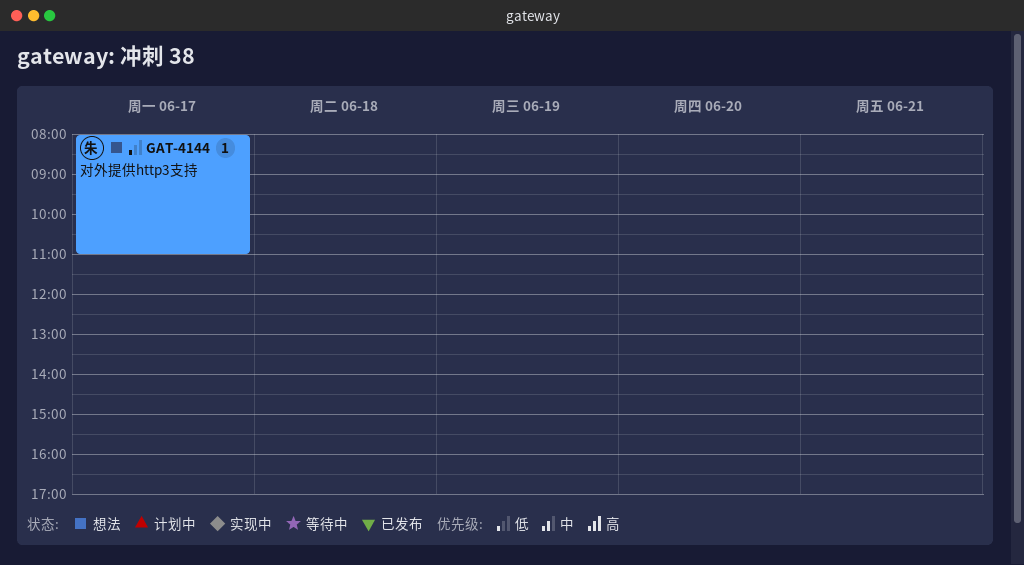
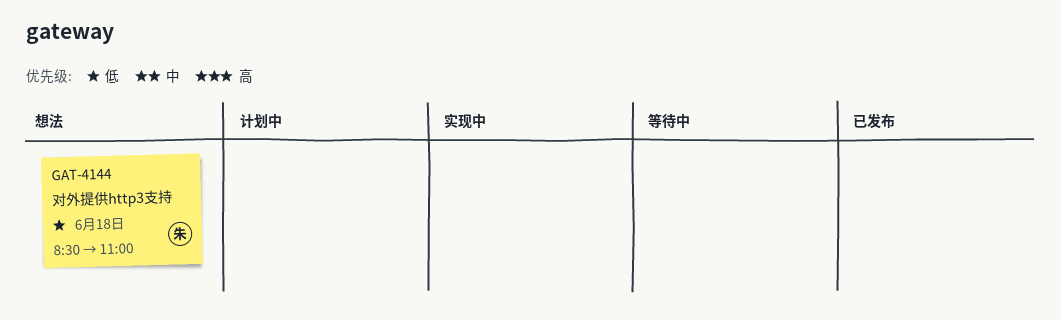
GAT-4144, day: Jun 17 -> Jun 18
GAT-4144, begins: 08:00 -> 08:30

